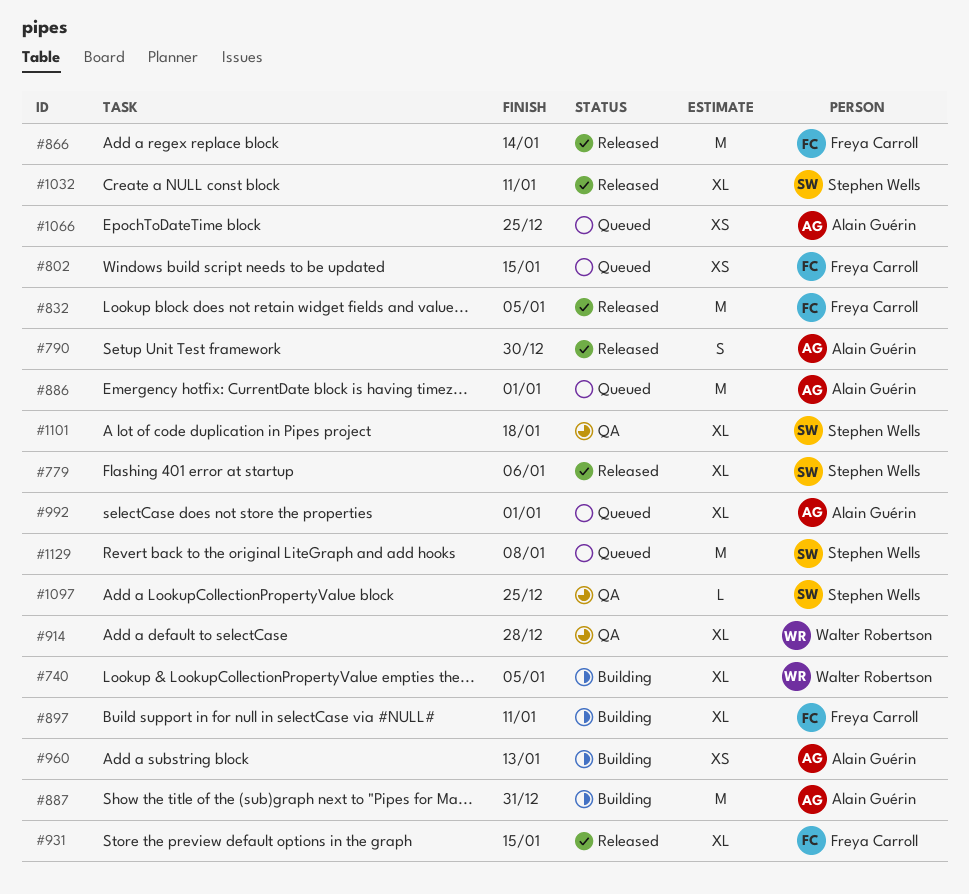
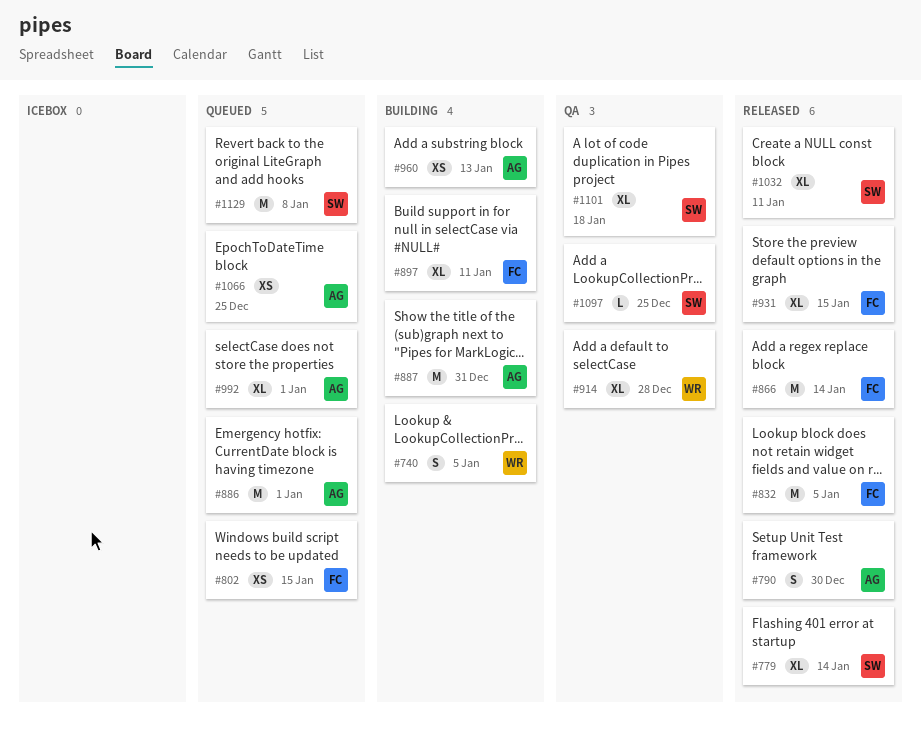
#740, estimate: XL -> S
#779, due: Jan 6 -> Jan 14

